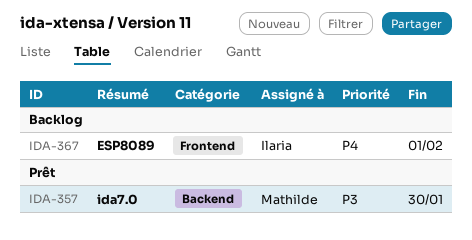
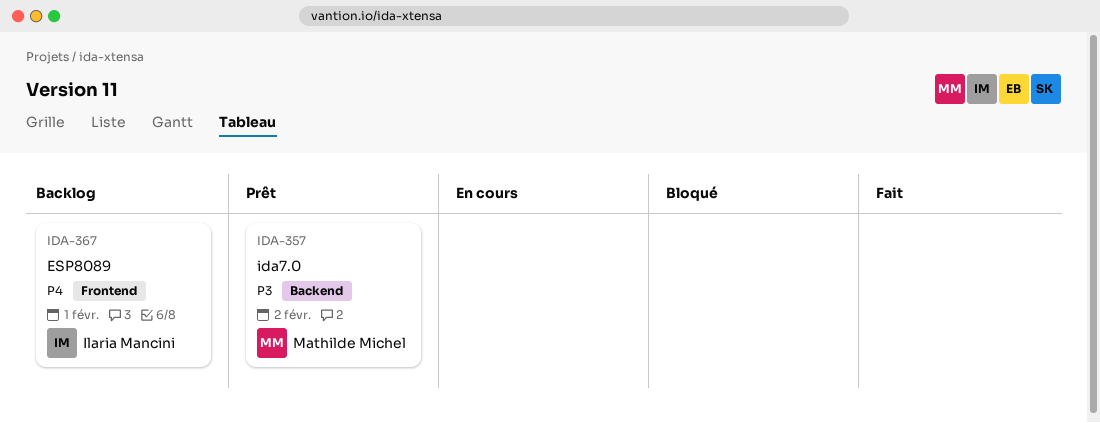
IDA-357, due: Jan 30 -> Feb 2

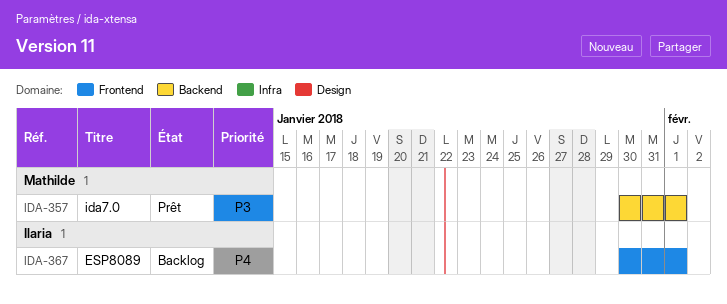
IDA-357, due: Feb 2 -> Feb 1

